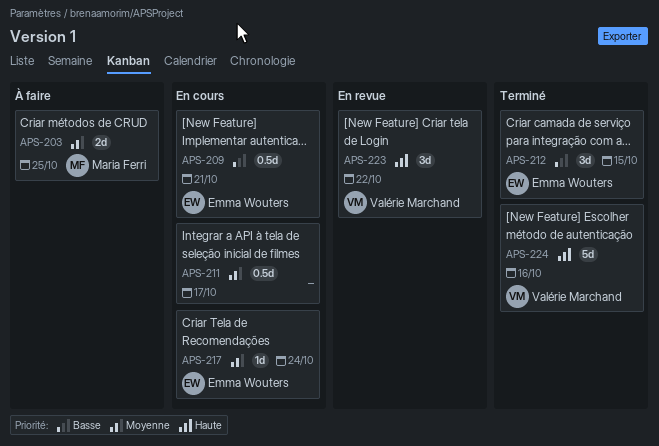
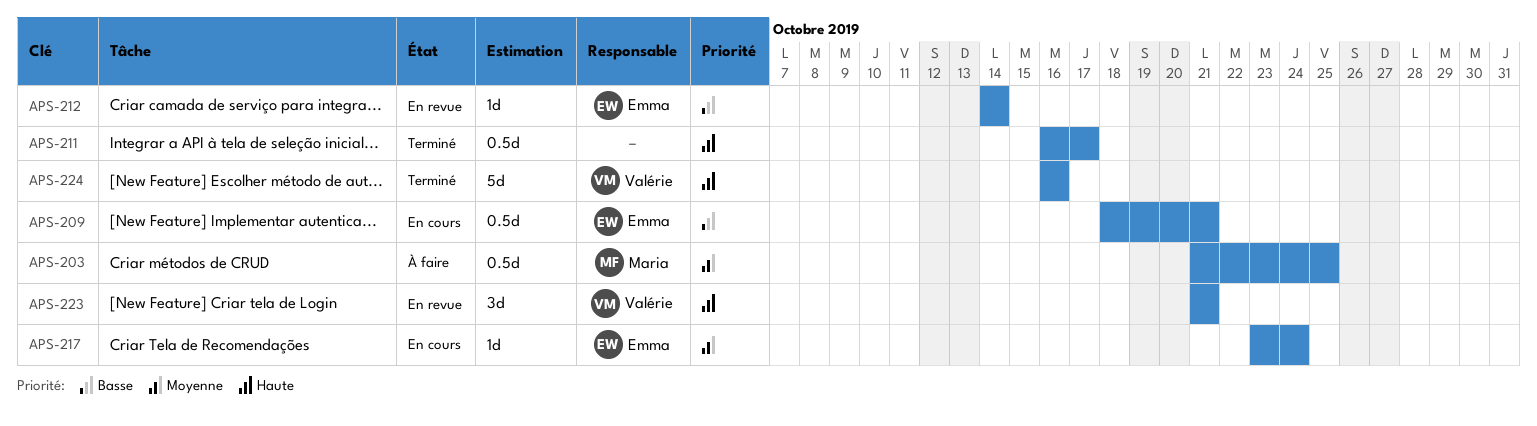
APS-203, estimate: 2d -> 0.5d
APS-211, status: En cours -> Terminé
APS-211, priority: Moyenne -> Haute
APS-212, status: Terminé -> En revue
APS-212, estimate: 3d -> 1d
APS-212, due: Oct 15 -> Oct 14
APS-223, due: Oct 22 -> Oct 21

